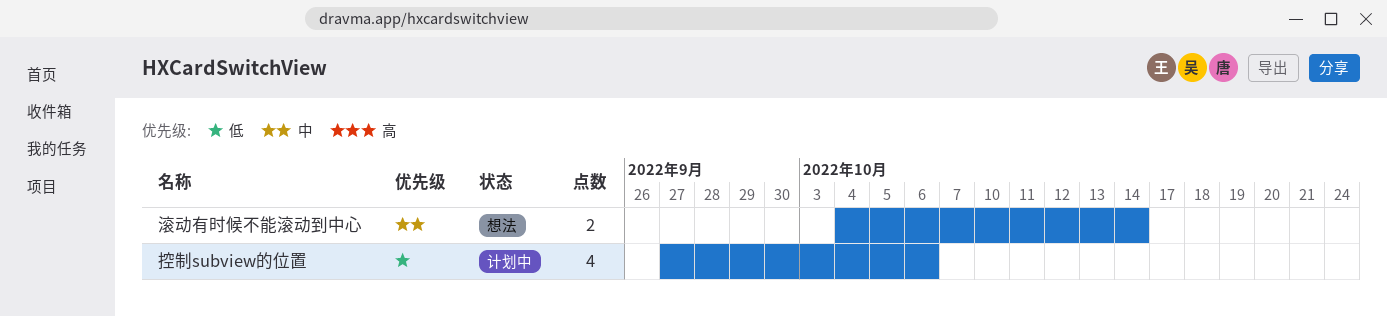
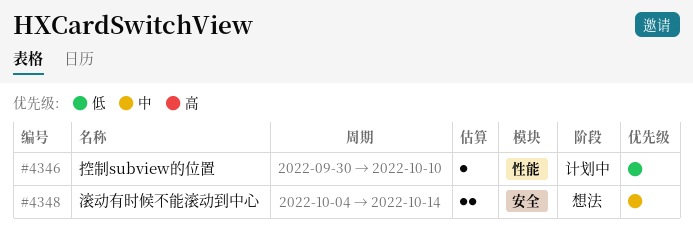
控制subview的位置, estimate: 4 -> 1
控制subview的位置, start: Sep 27 -> Sep 30
控制subview的位置, due: Oct 6 -> Oct 10

